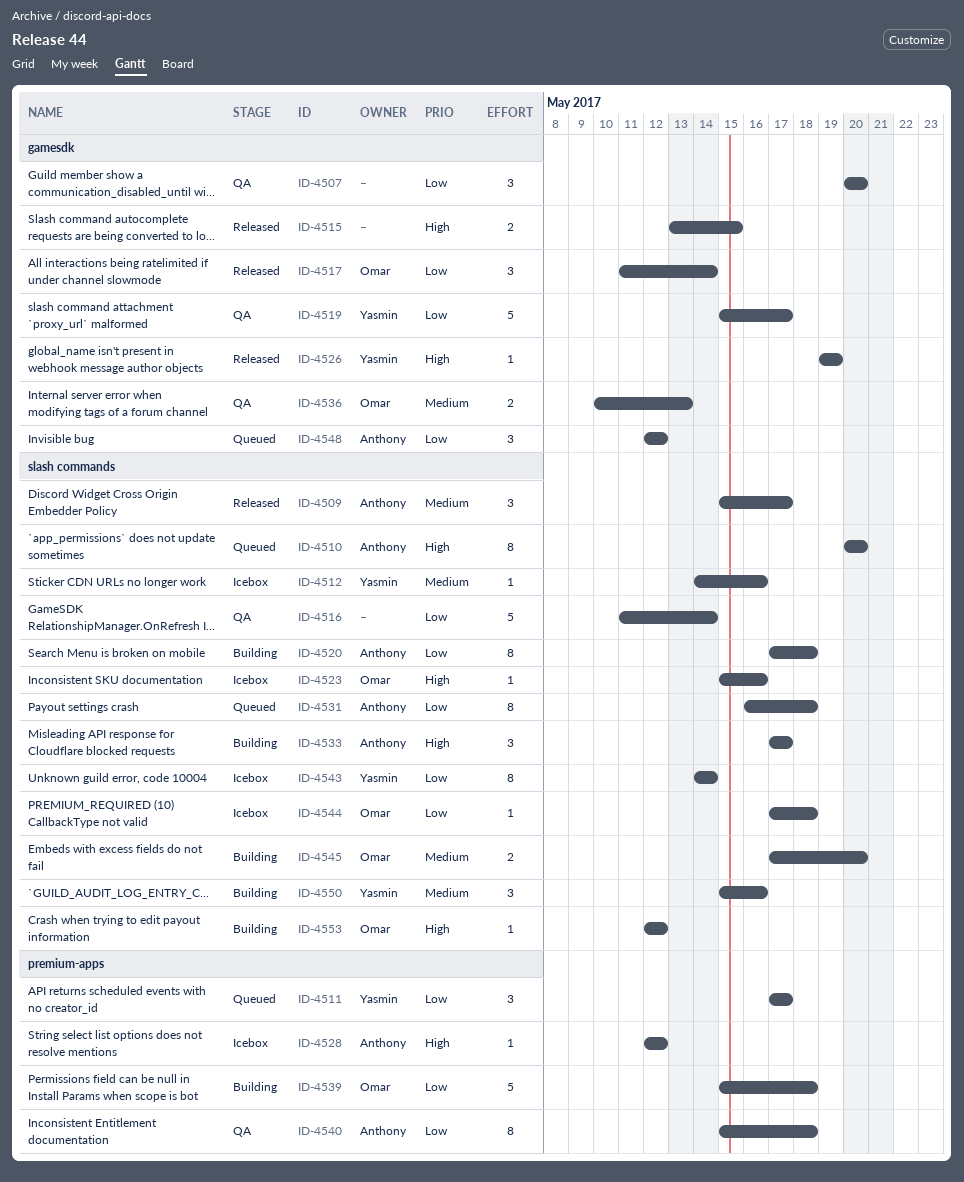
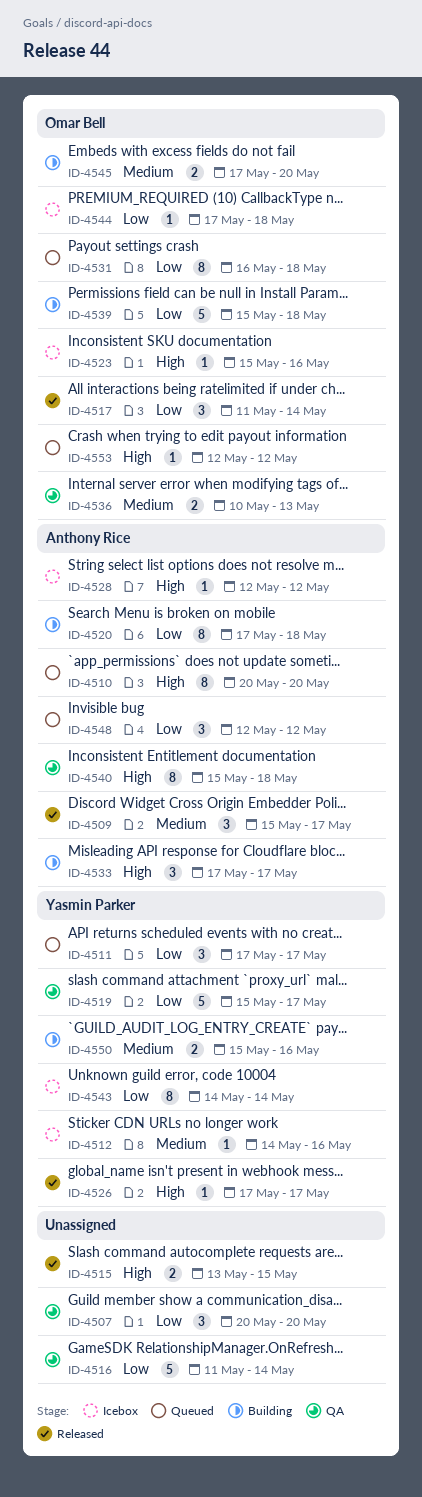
ID-4526, start: May 19 -> May 17
ID-4526, due: May 19 -> May 17
ID-4531, owner: Anthony Rice -> Omar Bell
ID-4540, priority: Low -> High
ID-4550, estimate: 3 -> 2
ID-4553, status: Building -> Queued

